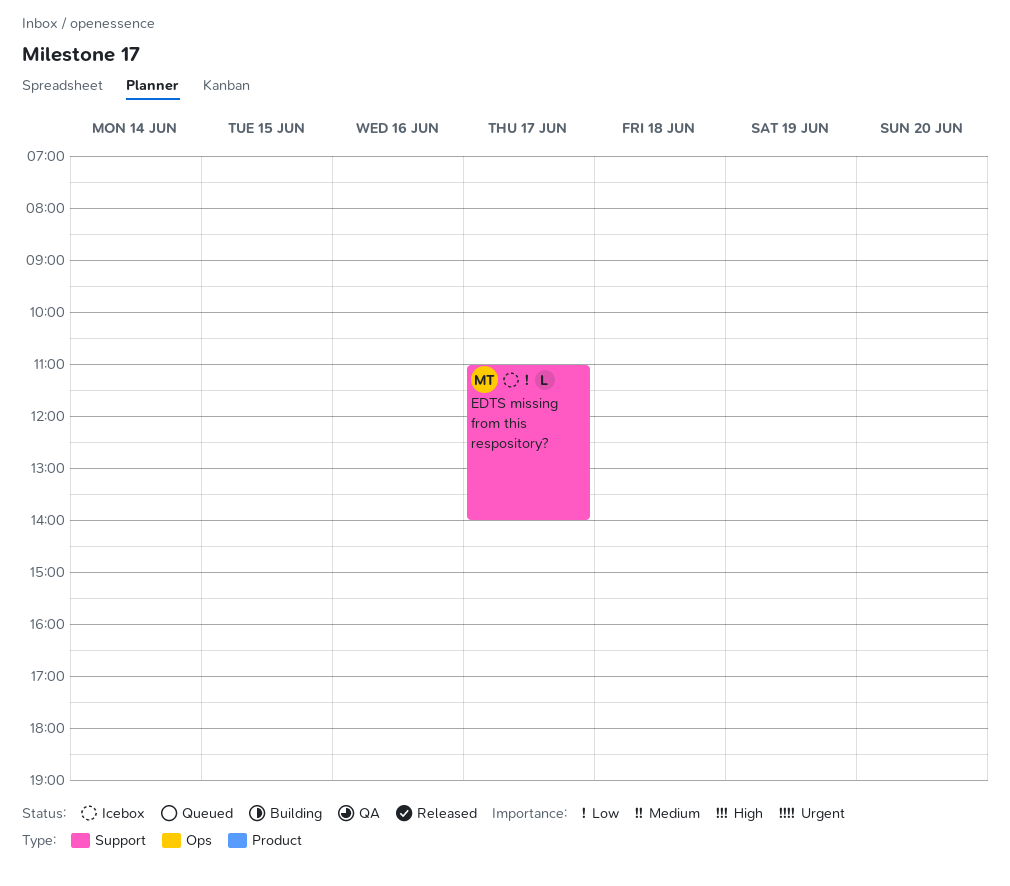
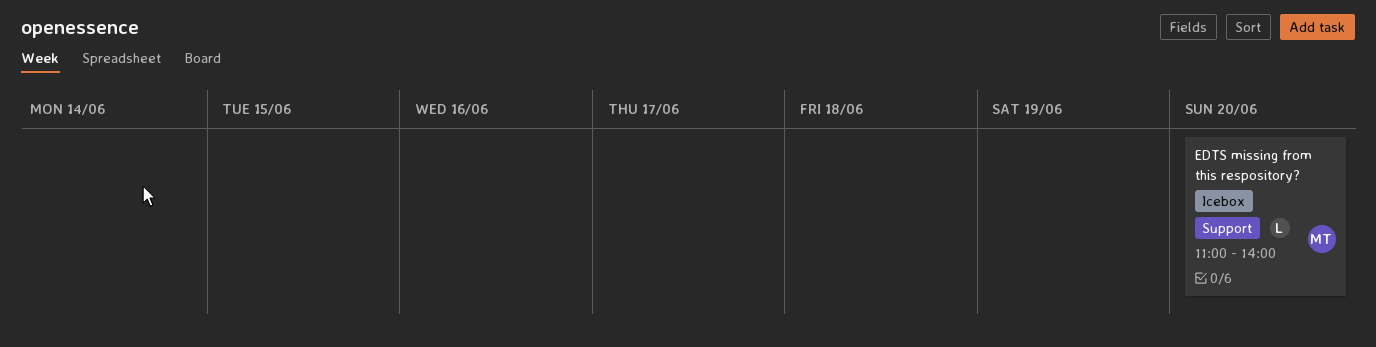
EDTS missing from this respository?, day: Jun 17 -> Jun 20

